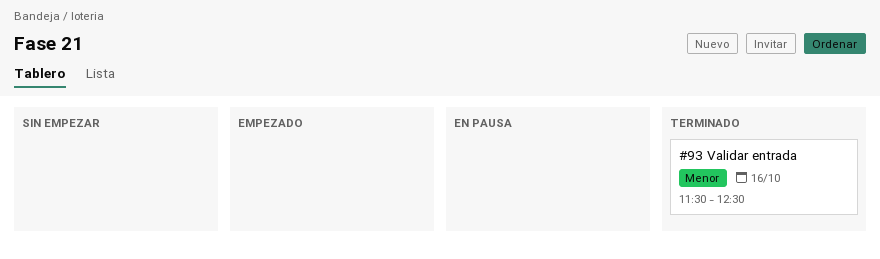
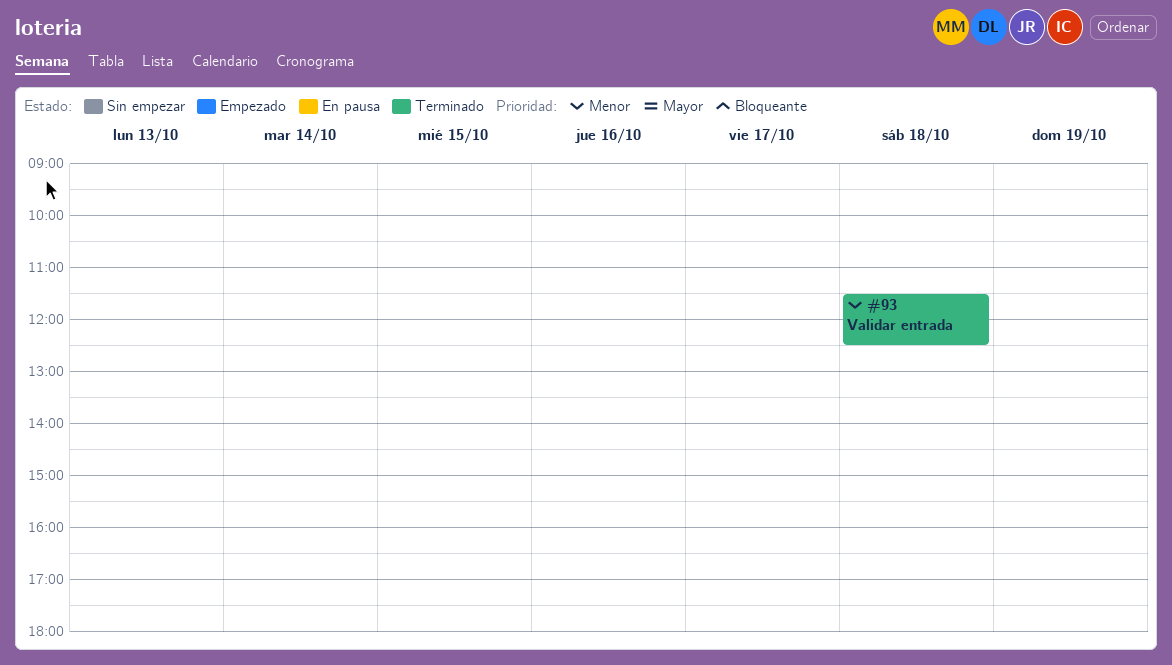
#93, day: Oct 16 -> Oct 18

